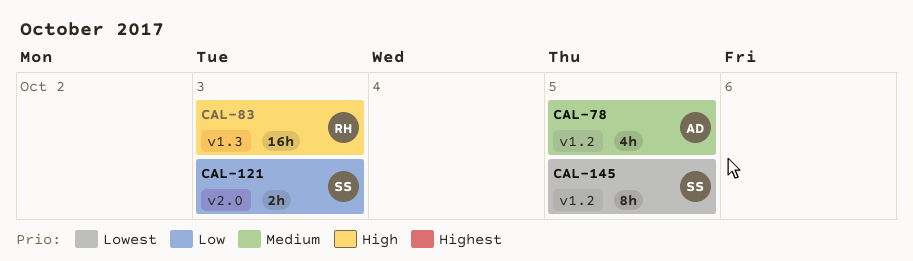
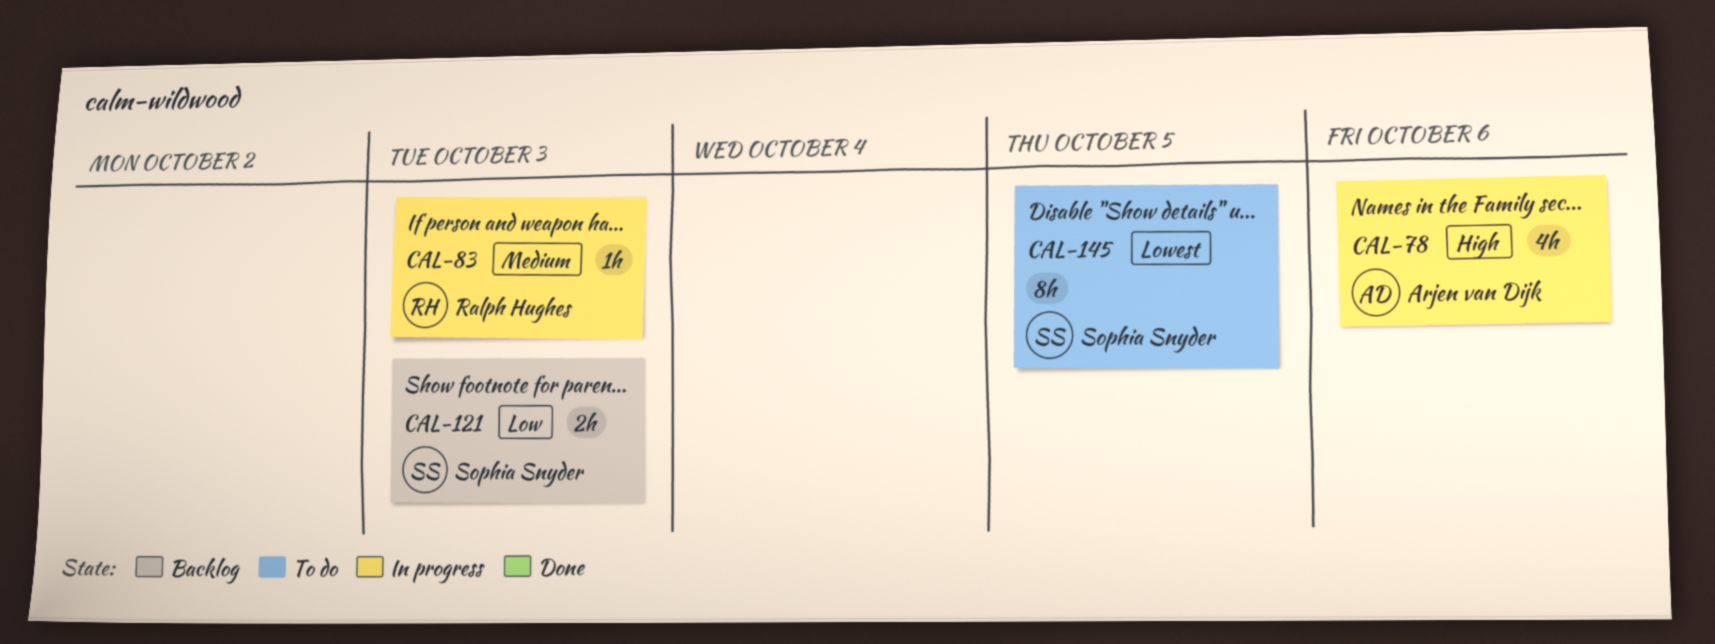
CAL-78, priority: Medium -> High
CAL-78, due: Oct 5 -> Oct 6
CAL-83, priority: High -> Medium
CAL-83, estimate: 16h -> 1h

